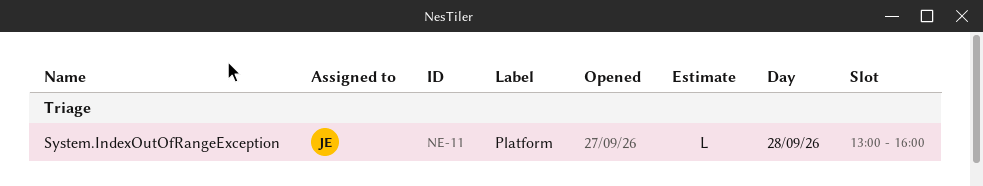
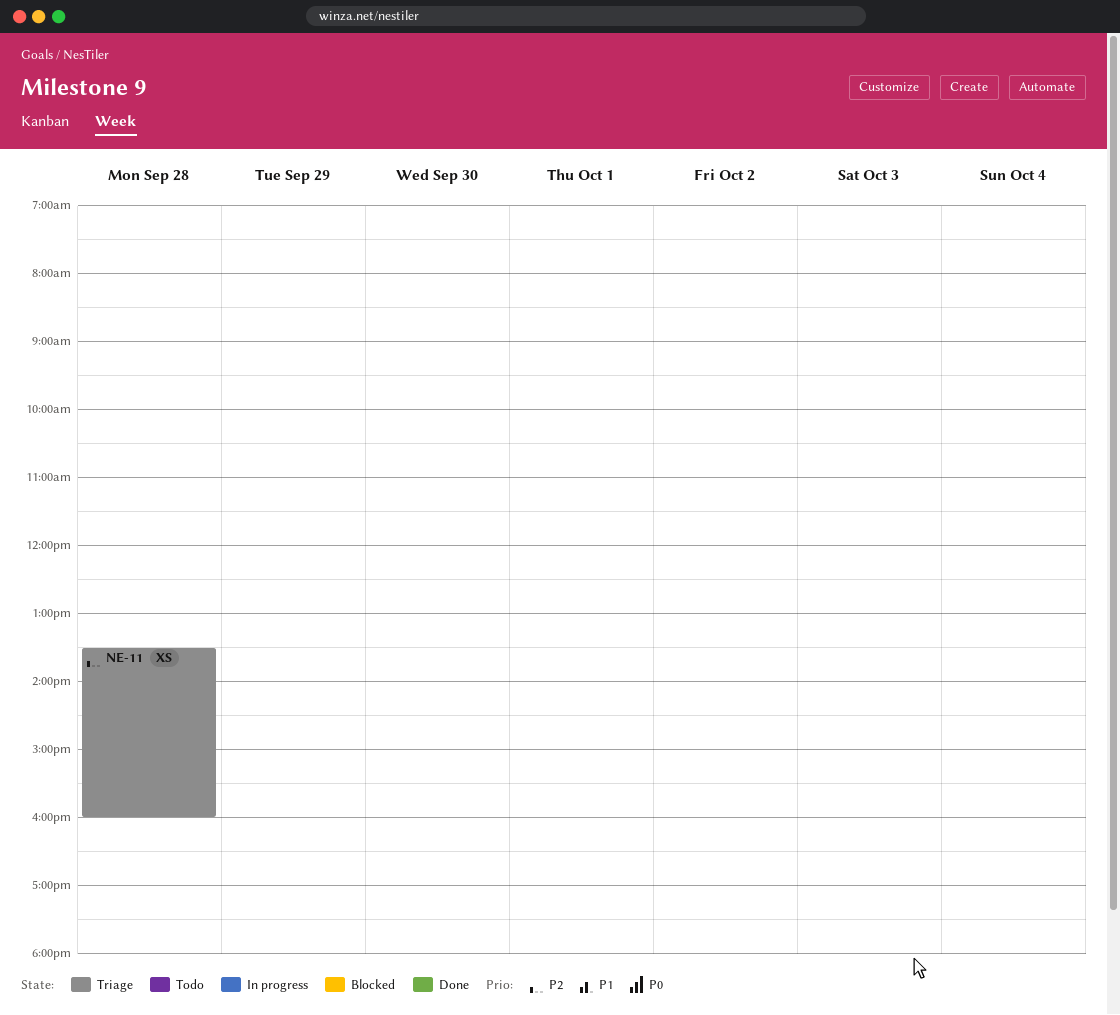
NE-11, estimate: L -> XS
NE-11, begins: 13:00 -> 13:30

